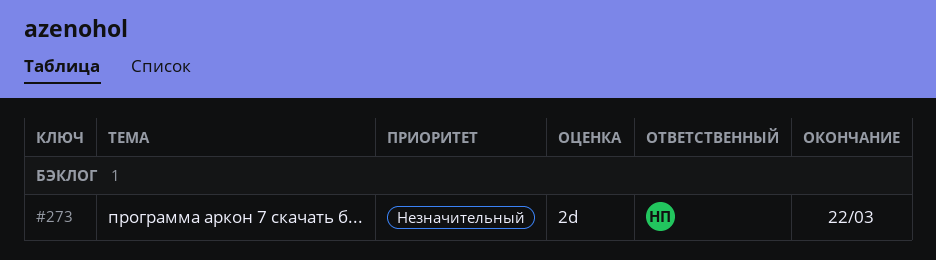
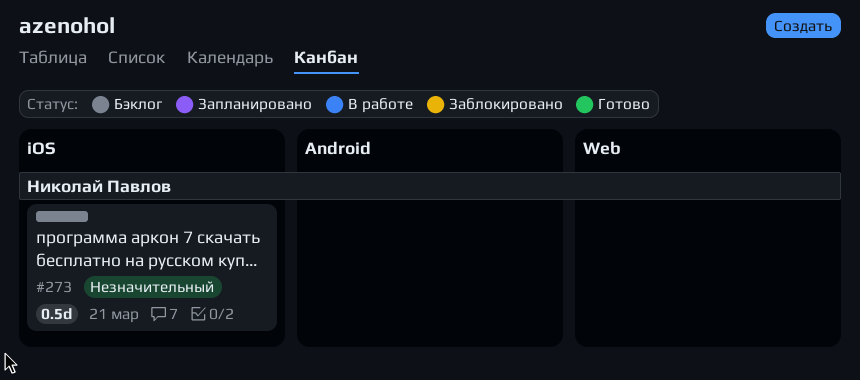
#273, estimate: 2d -> 0.5d
#273, due: Mar 22 -> Mar 21

